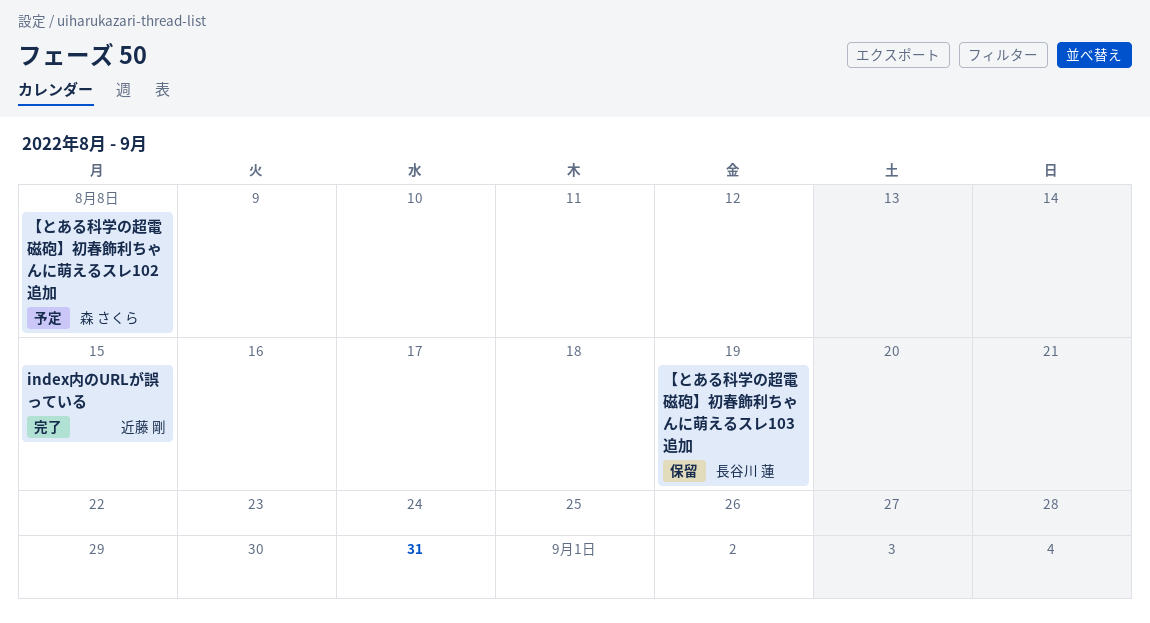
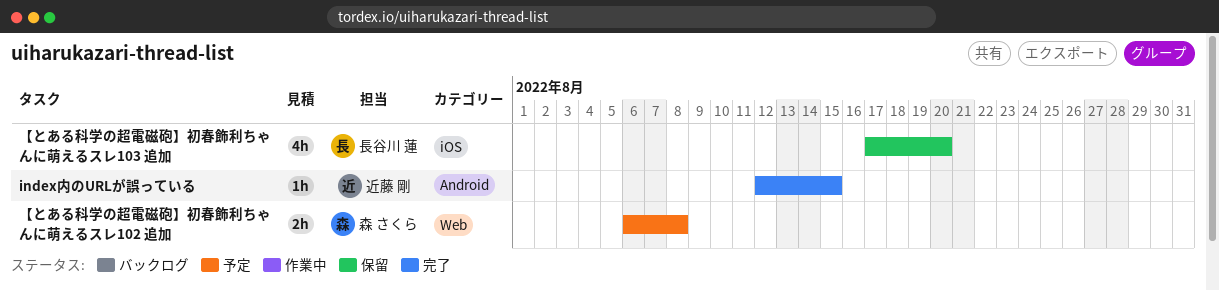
【とある科学の超電磁砲】初春飾利ちゃんに萌えるスレ103 追加, due: Aug 19 -> Aug 20

